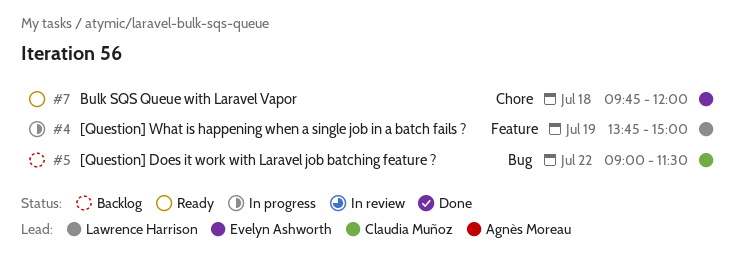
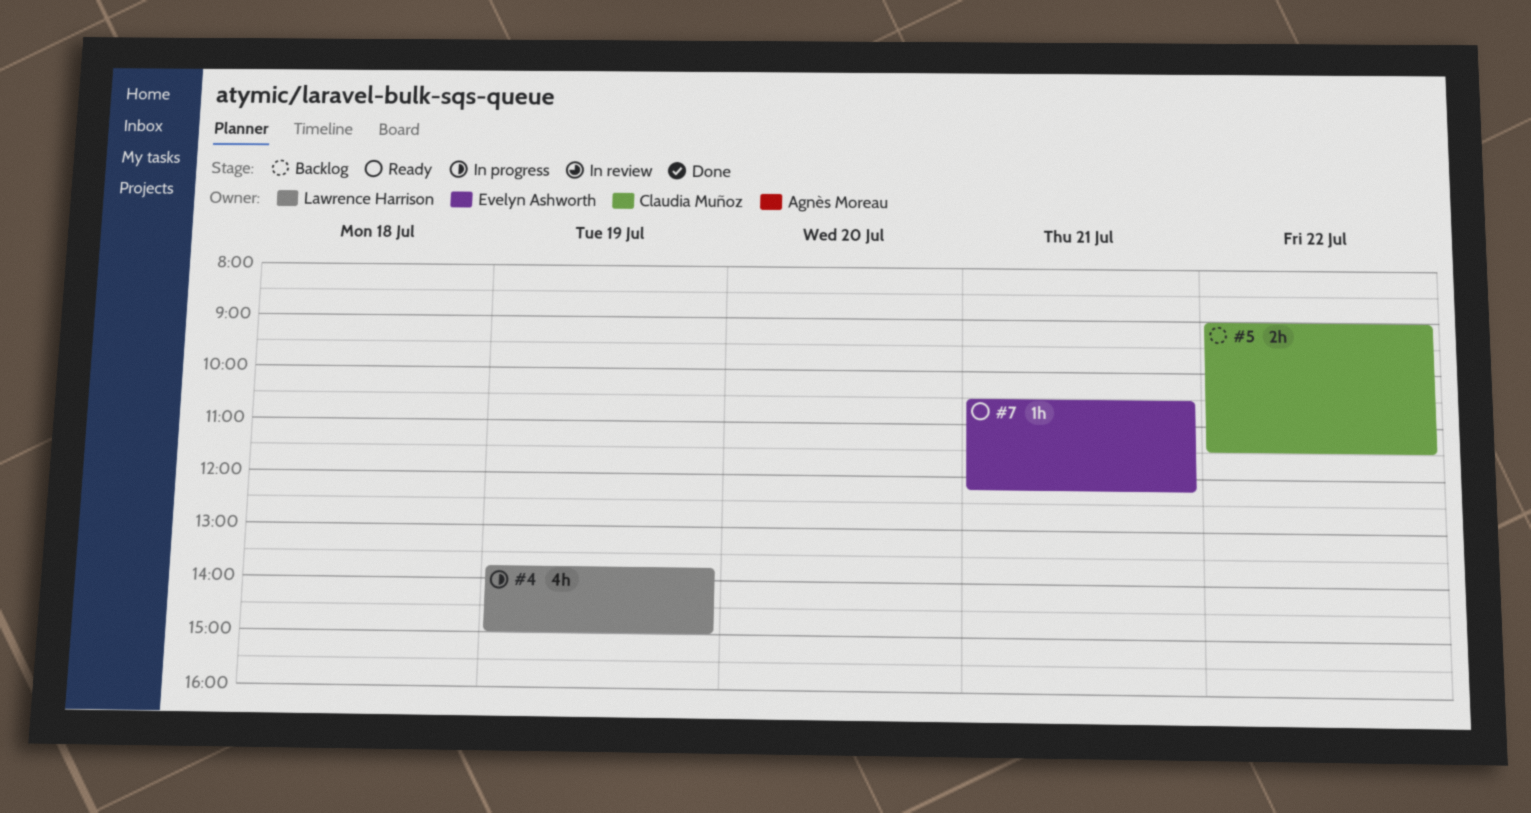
#7, day: Jul 18 -> Jul 21
#7, begins: 09:45 -> 10:30
#7, ends: 12:00 -> 12:15

